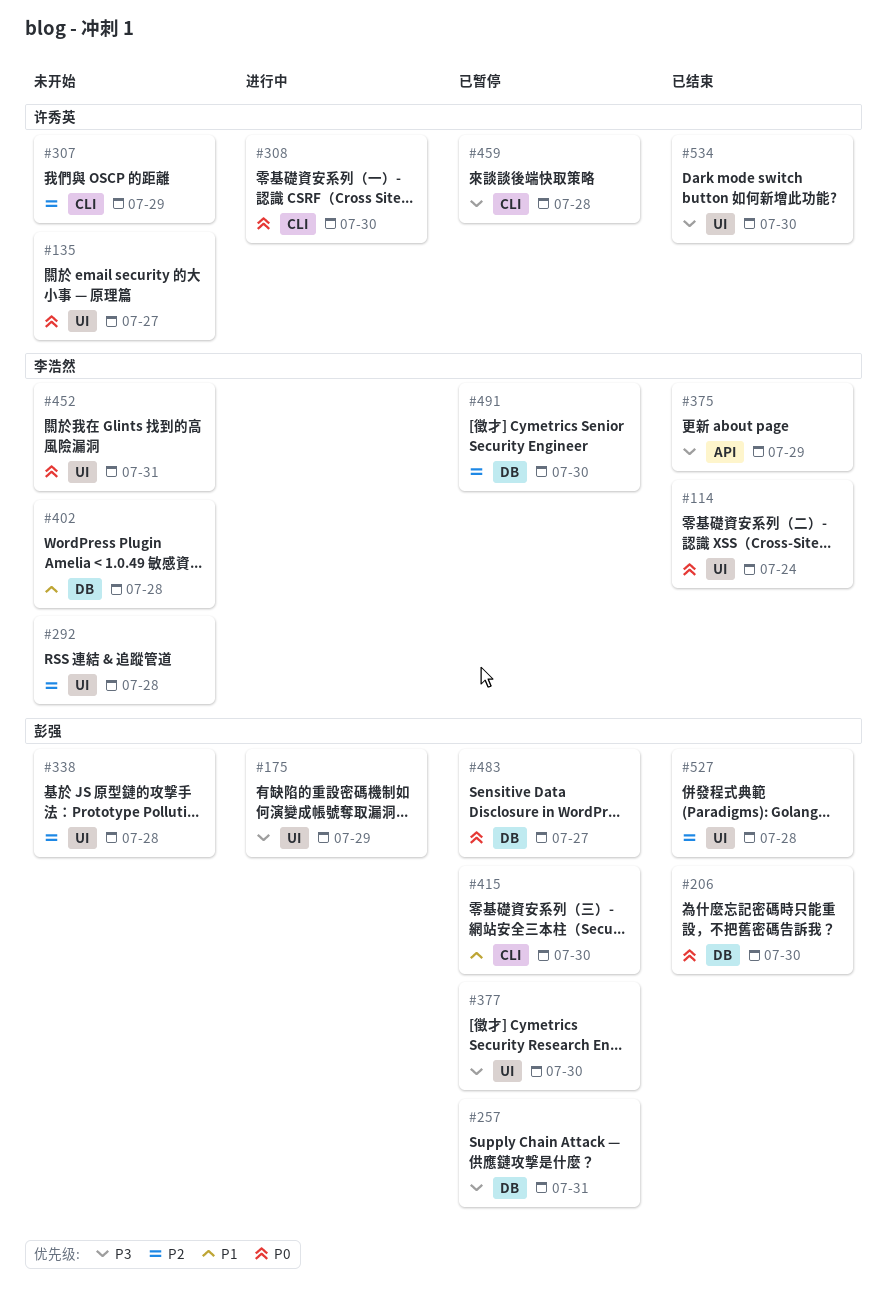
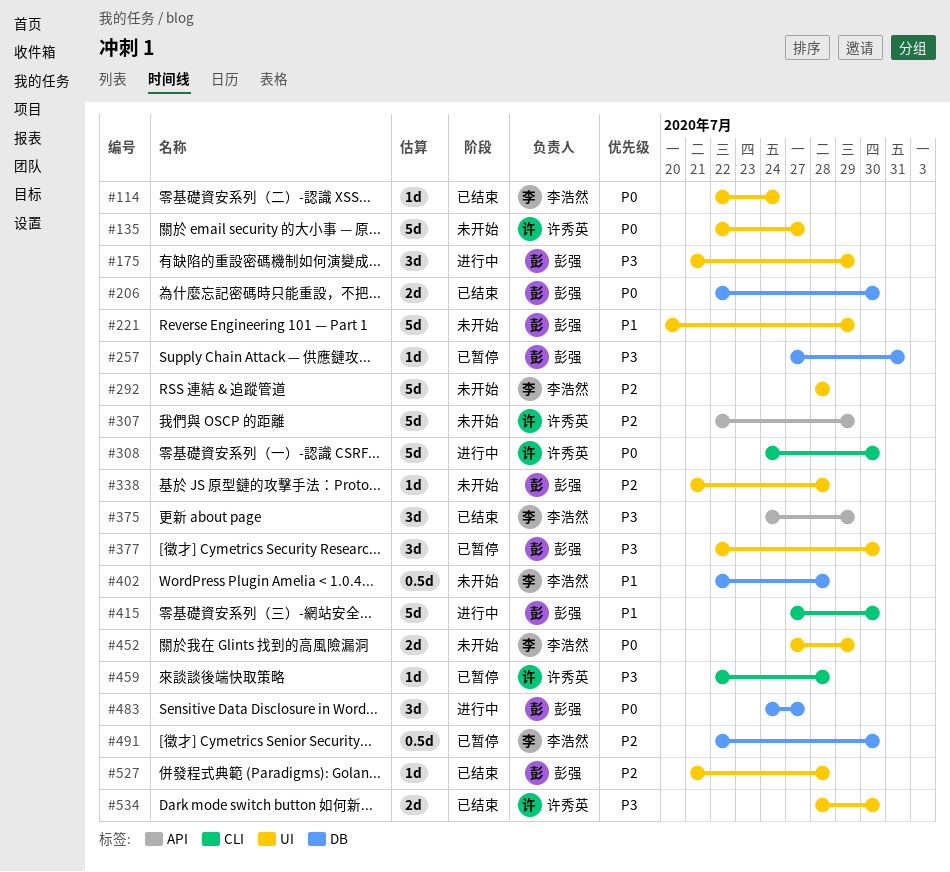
#221: none -> present
#307, label: CLI -> API
#415, status: 已暂停 -> 进行中
#452, due: Jul 31 -> Jul 29
#483, status: 已暂停 -> 进行中

